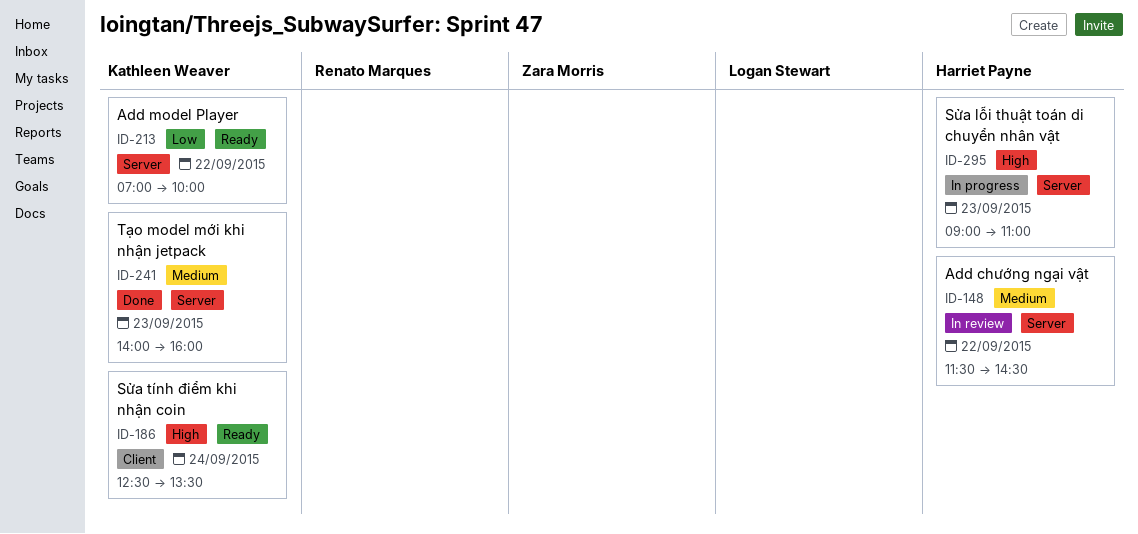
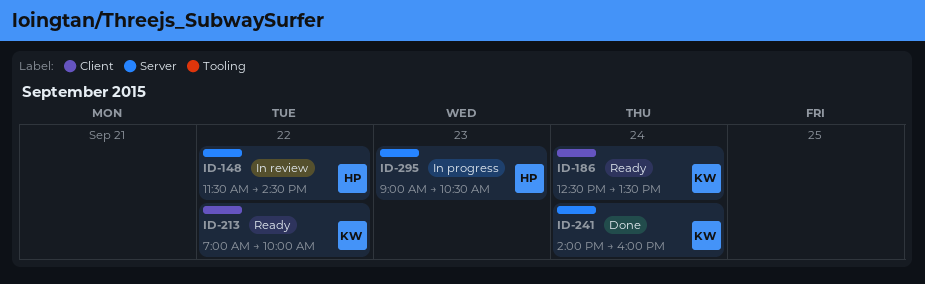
ID-213, label: Server -> Client
ID-241, day: Sep 23 -> Sep 24
ID-295, ends: 11:00 -> 10:30

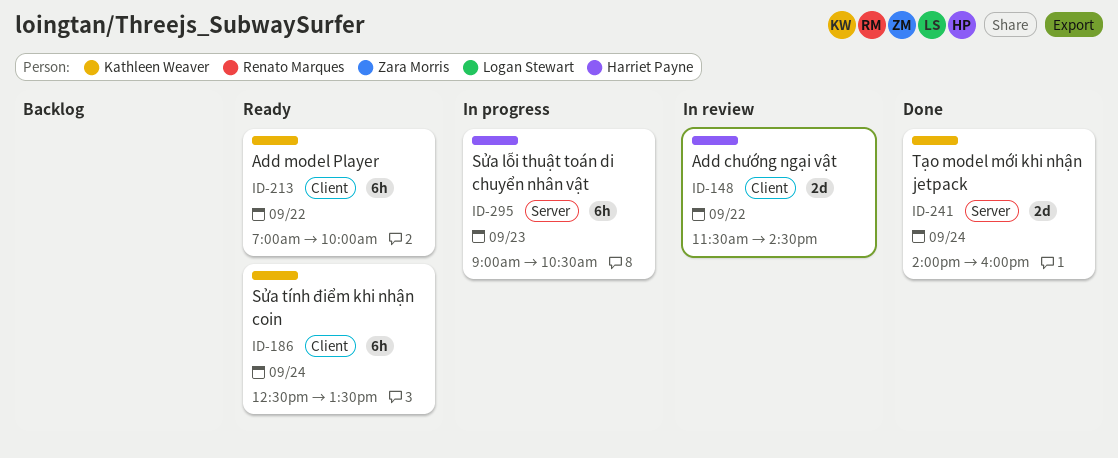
ID-148, label: Server -> Client

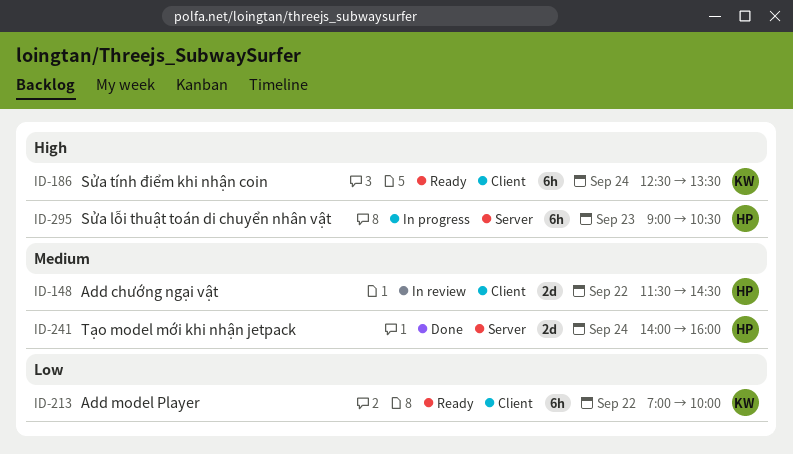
ID-241, owner: Kathleen Weaver -> Harriet Payne

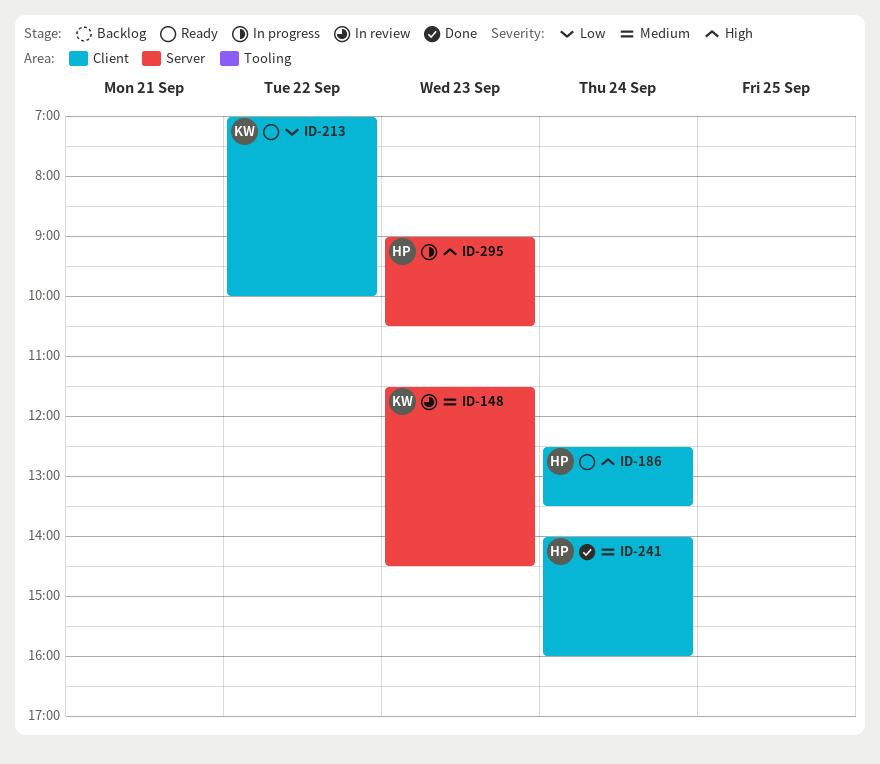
ID-148, owner: HP -> KW
ID-148, label: Client -> Server
ID-148, day: Sep 22 -> Sep 23
ID-186, owner: KW -> HP
ID-241, label: Server -> Client

